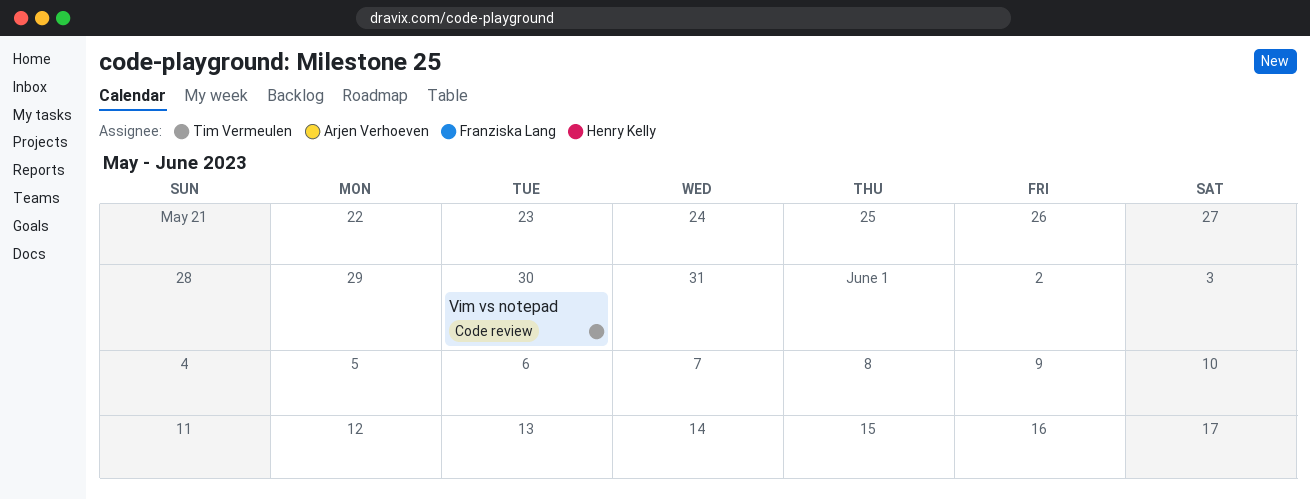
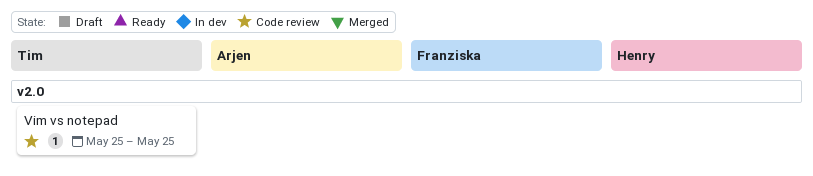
Vim vs notepad, due: May 30 -> May 25

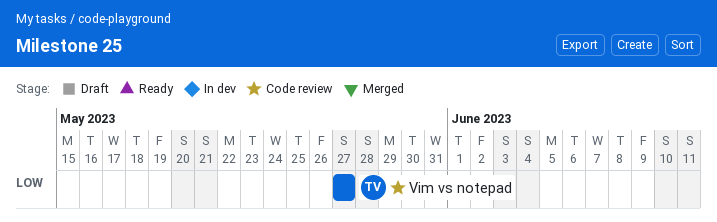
Vim vs notepad, start: May 25 -> May 27
Vim vs notepad, due: May 25 -> May 27

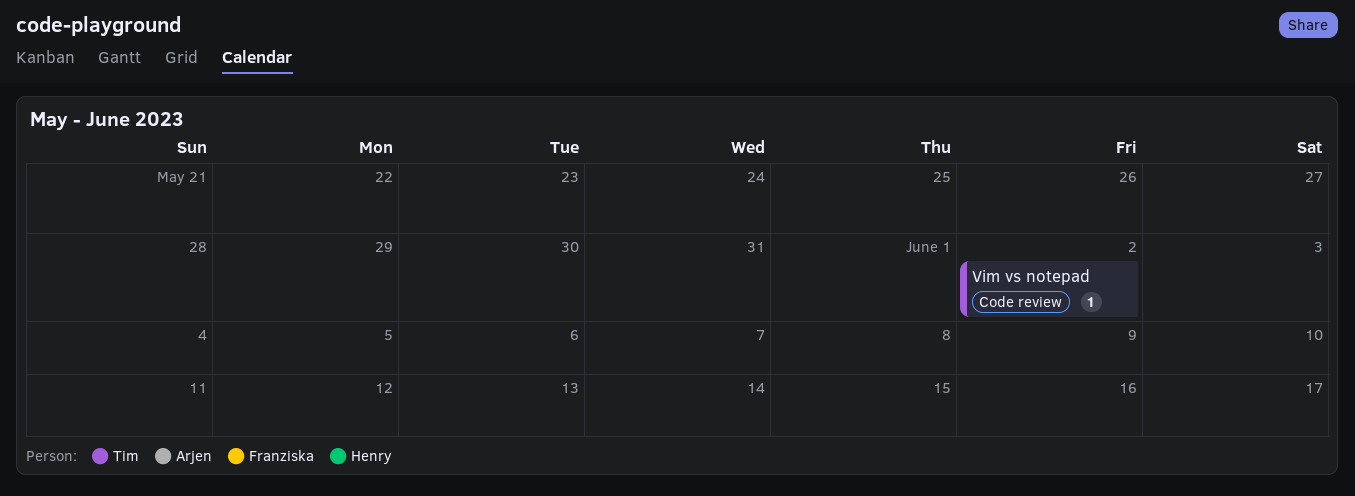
Vim vs notepad, due: May 27 -> Jun 2

